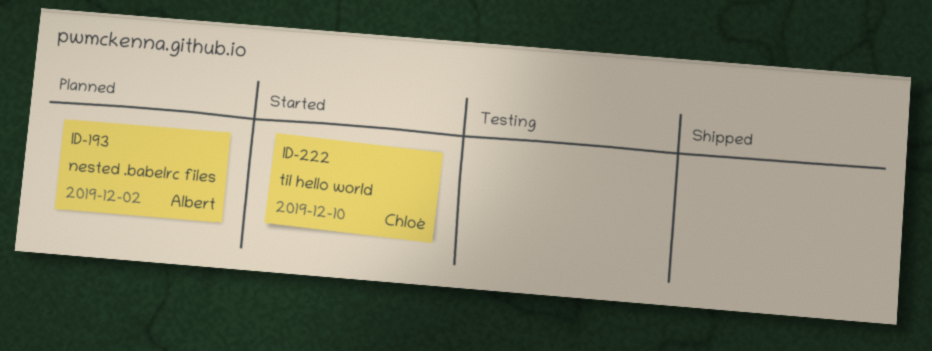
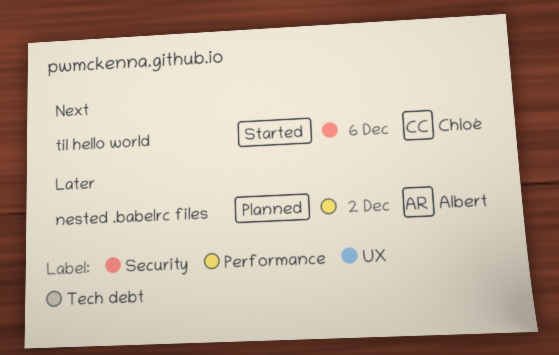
til hello world, due: Dec 10 -> Dec 6

